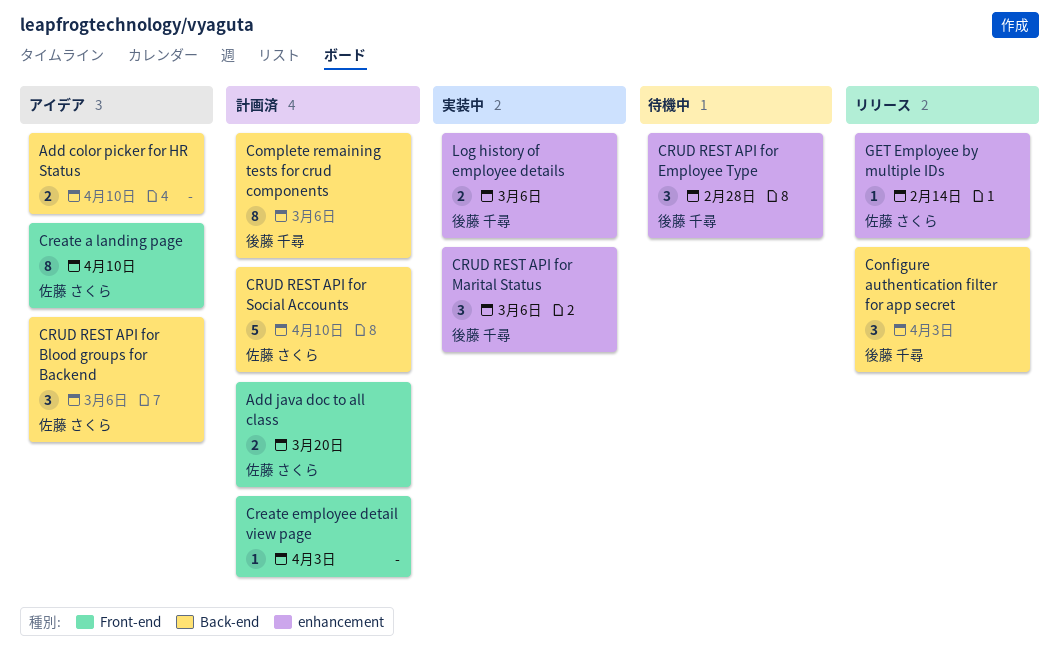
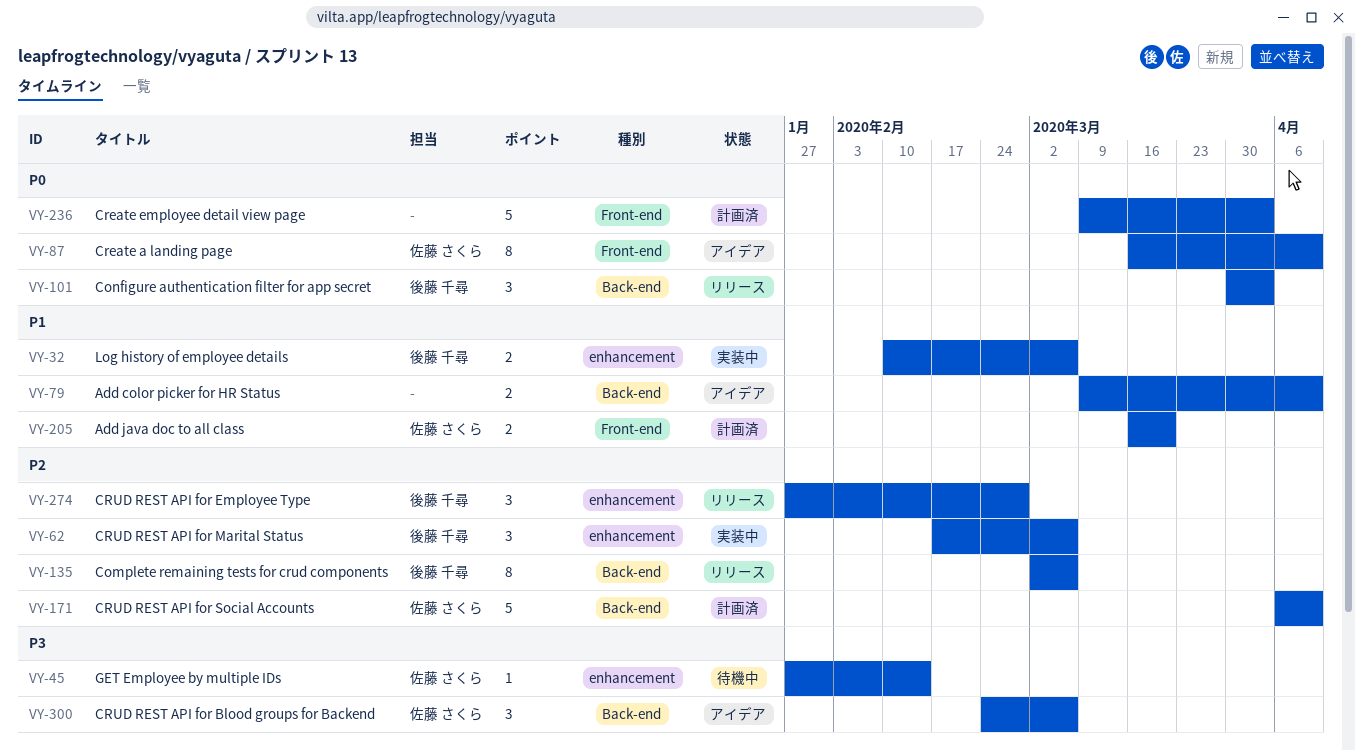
Complete remaining tests for crud components, status: 計画済 -> リリース
Create employee detail view page, estimate: 1 -> 5
CRUD REST API for Employee Type, status: 待機中 -> リリース
GET Employee by multiple IDs, status: リリース -> 待機中

